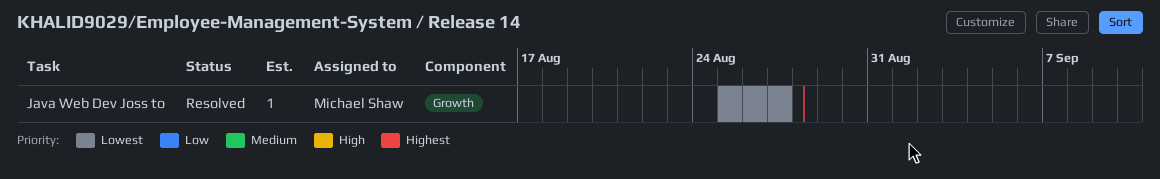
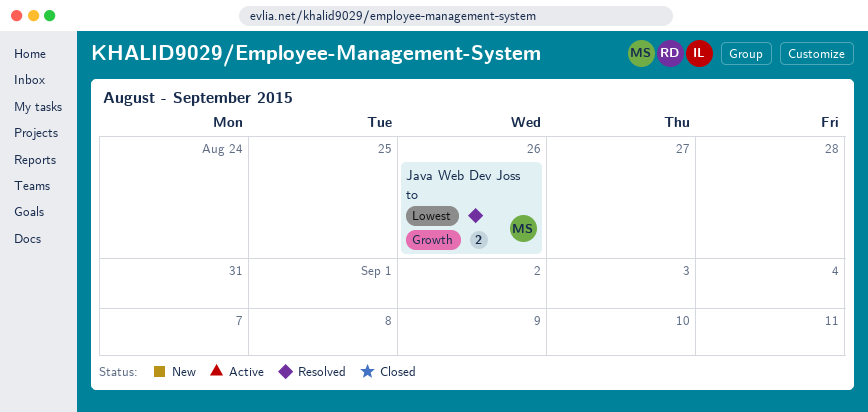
Java Web Dev Joss to, estimate: 1 -> 2
Java Web Dev Joss to, due: Aug 27 -> Aug 26

